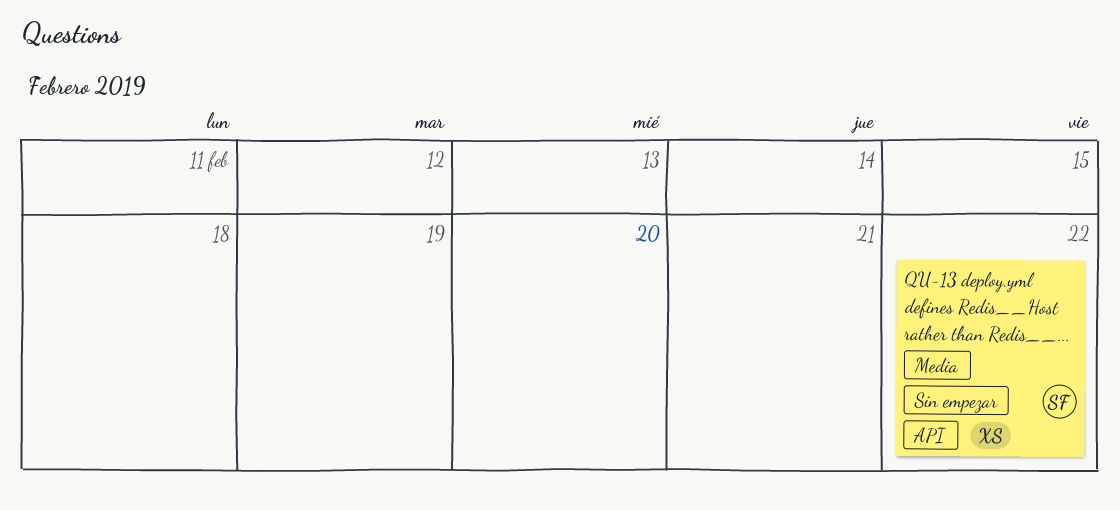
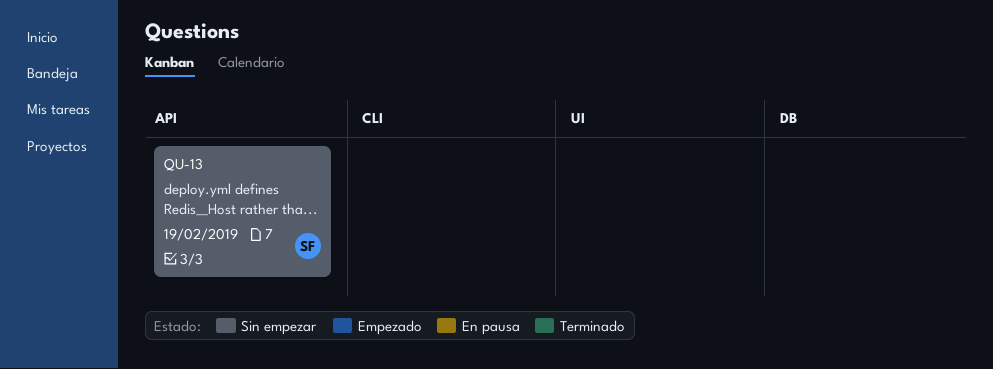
QU-13, due: Feb 22 -> Feb 19

